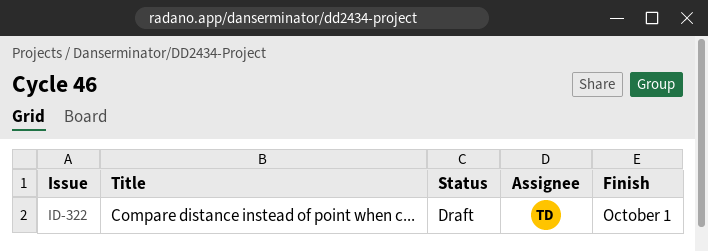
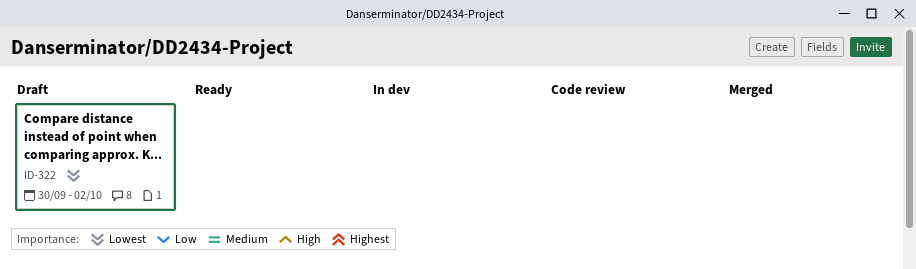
ID-322, due: Oct 1 -> Oct 2

